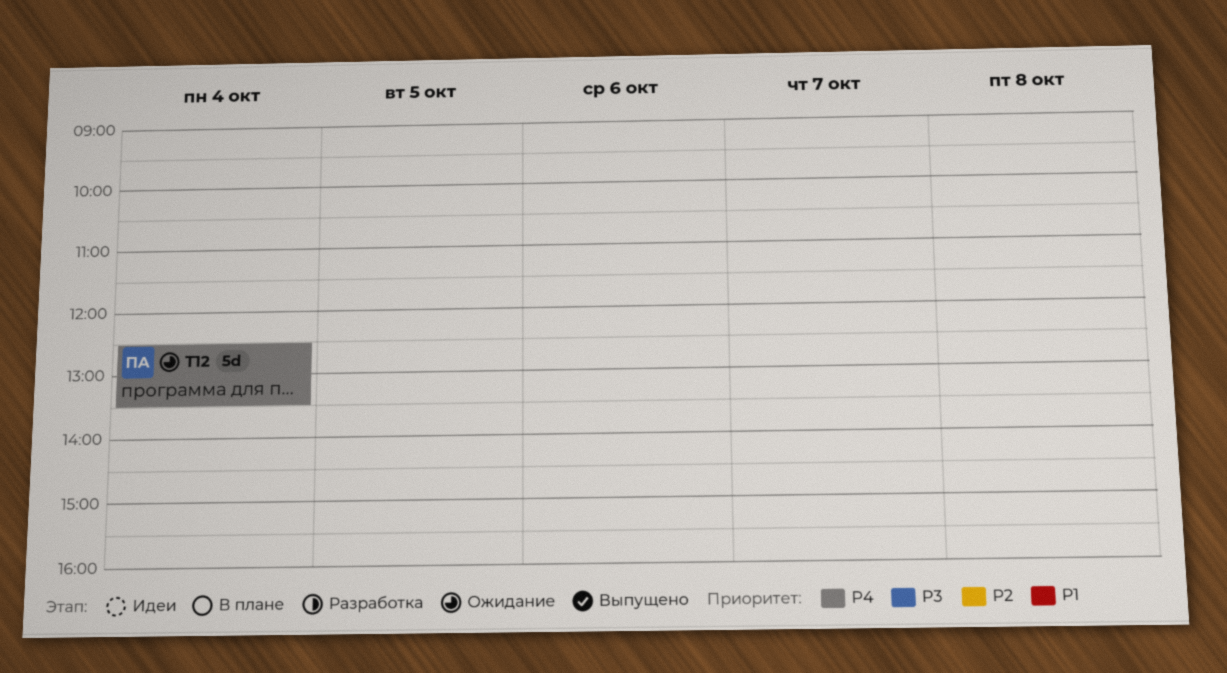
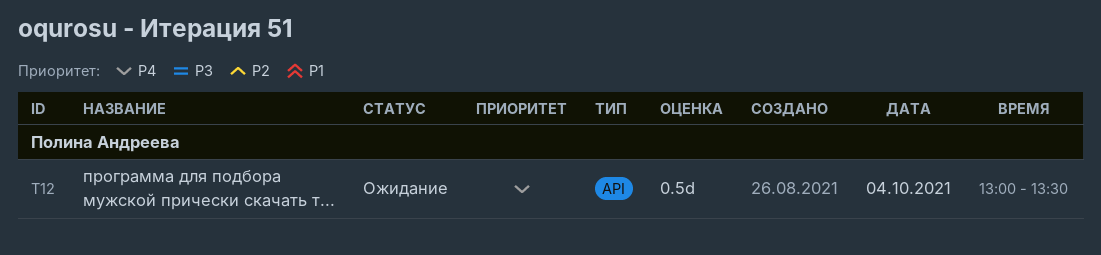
T12, estimate: 5d -> 0.5d
T12, begins: 12:30 -> 13:00

